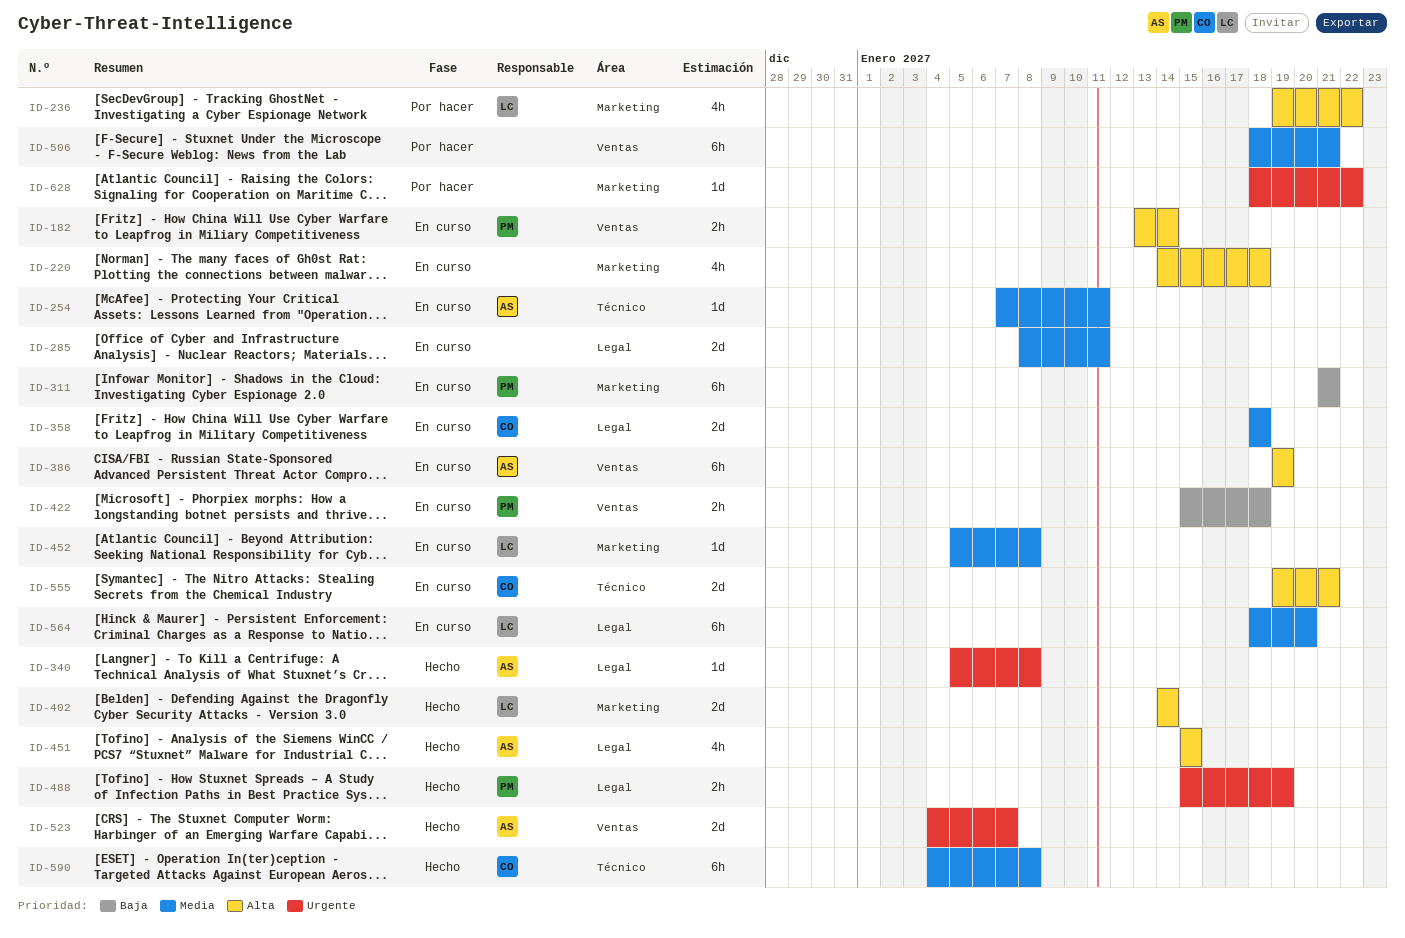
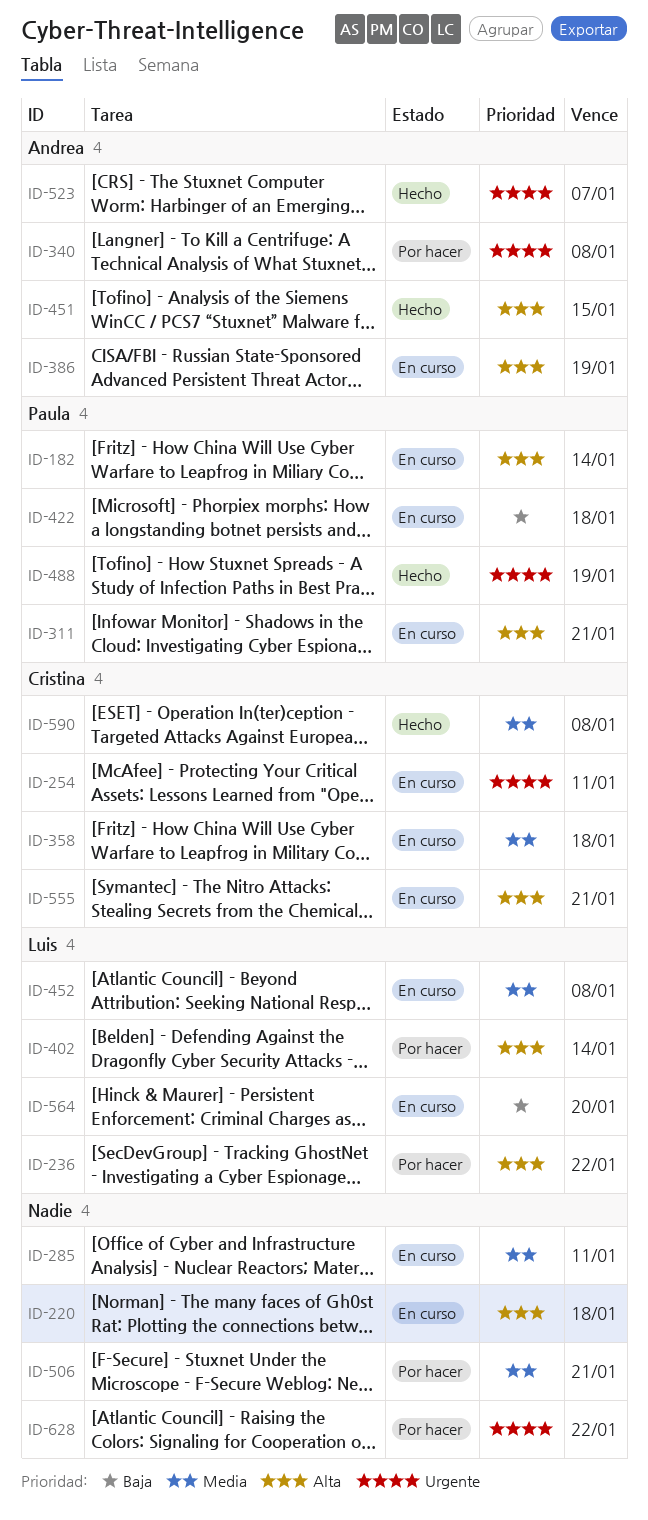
ID-254, owner: Andrea -> Cristina
ID-254, priority: Media -> Urgente
ID-311, priority: Baja -> Alta
ID-340, status: Hecho -> Por hacer
ID-402, status: Hecho -> Por hacer
ID-564, priority: Media -> Baja

